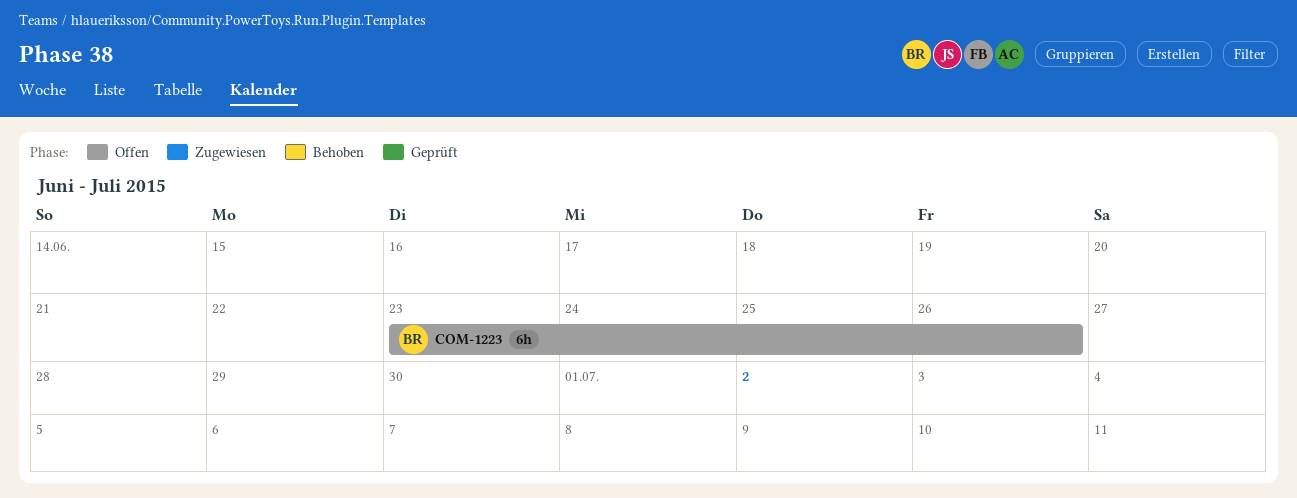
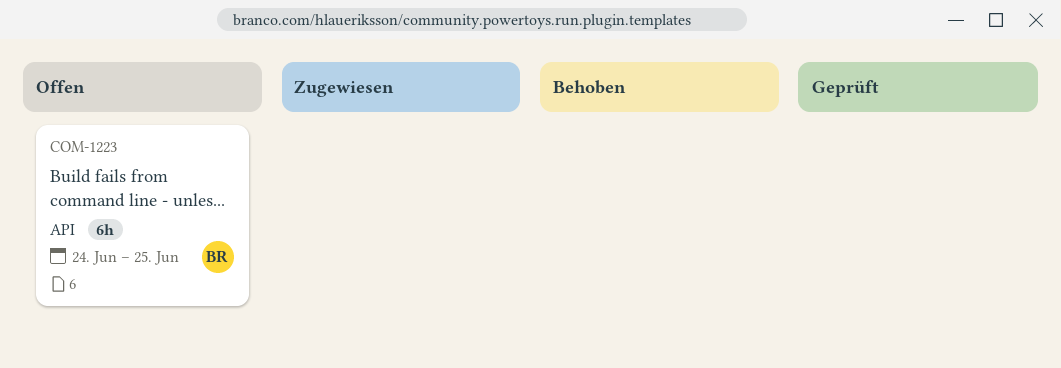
COM-1223, start: Jun 23 -> Jun 24
COM-1223, due: Jun 26 -> Jun 25

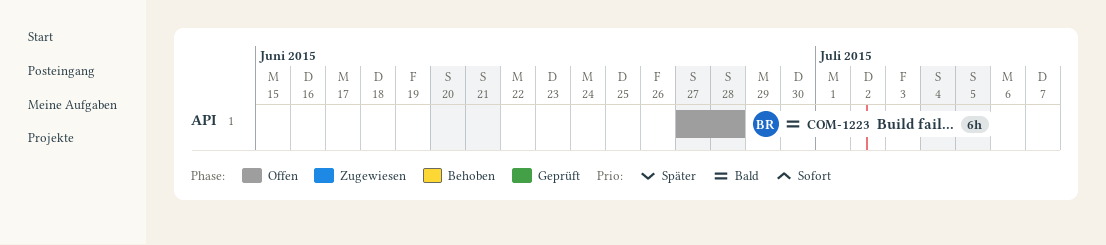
COM-1223, start: Jun 24 -> Jun 27
COM-1223, due: Jun 25 -> Jun 28

